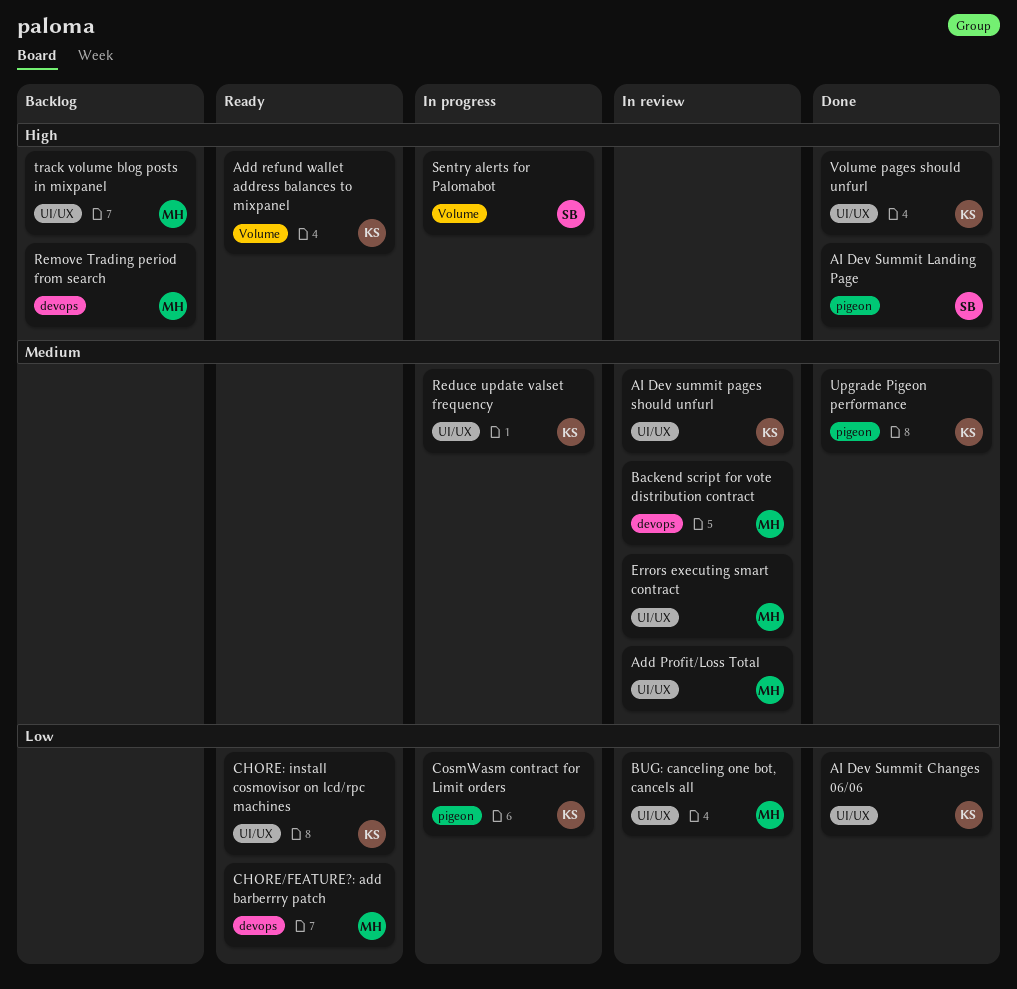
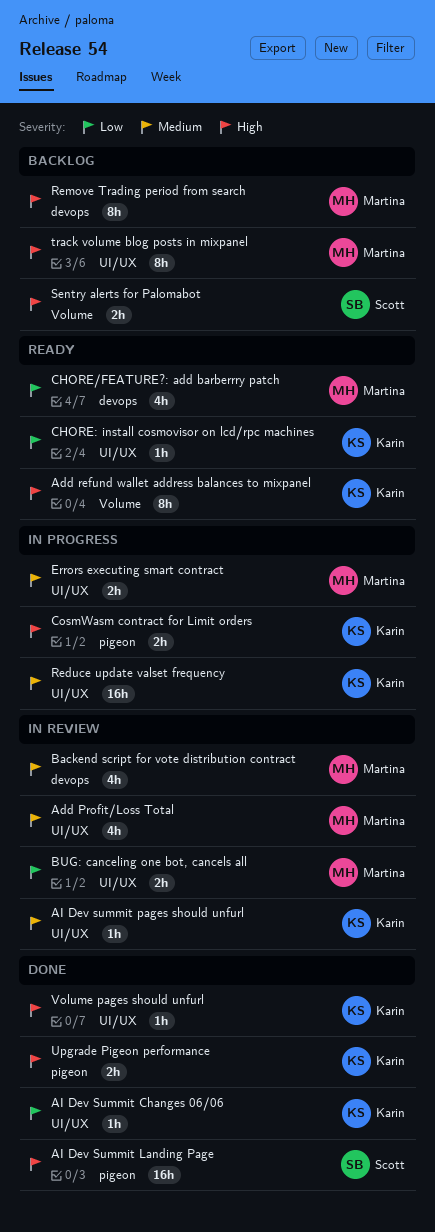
CosmWasm contract for Limit orders, priority: Low -> High
Errors executing smart contract, status: In review -> In progress
Sentry alerts for Palomabot, status: In progress -> Backlog
Upgrade Pigeon performance, priority: Medium -> High

